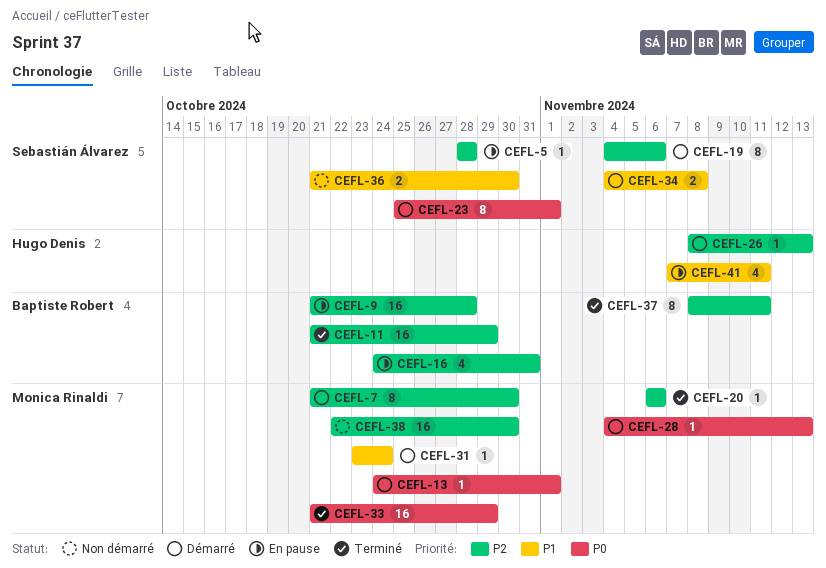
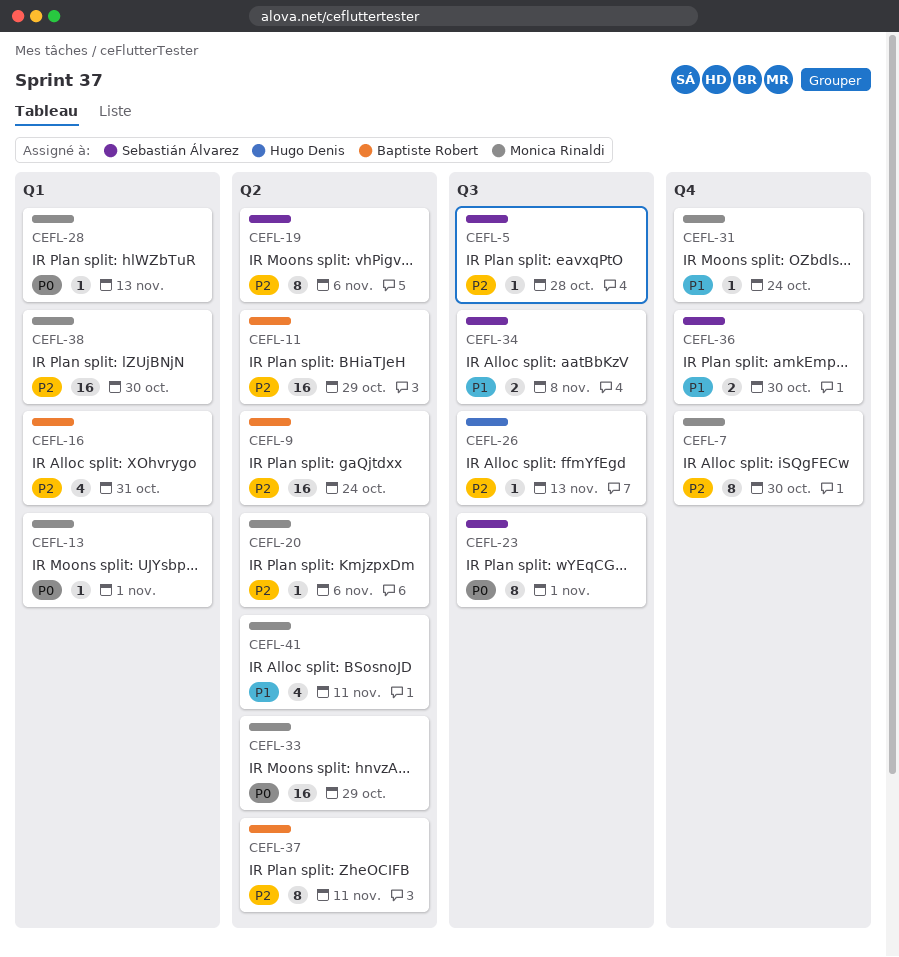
CEFL-9, due: Oct 28 -> Oct 24
CEFL-41, owner: Hugo Denis -> Monica Rinaldi

